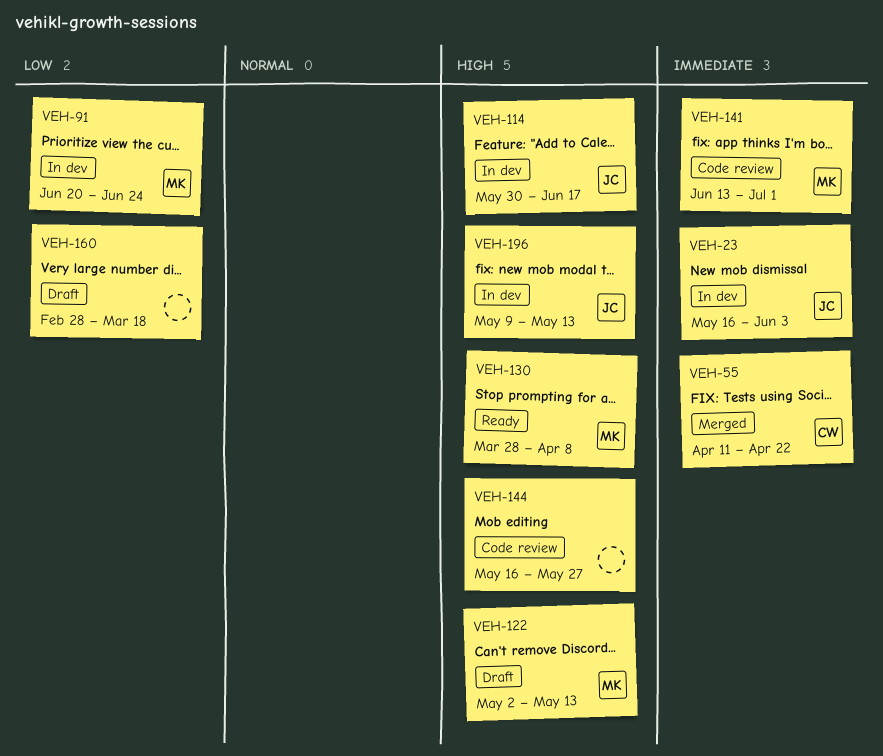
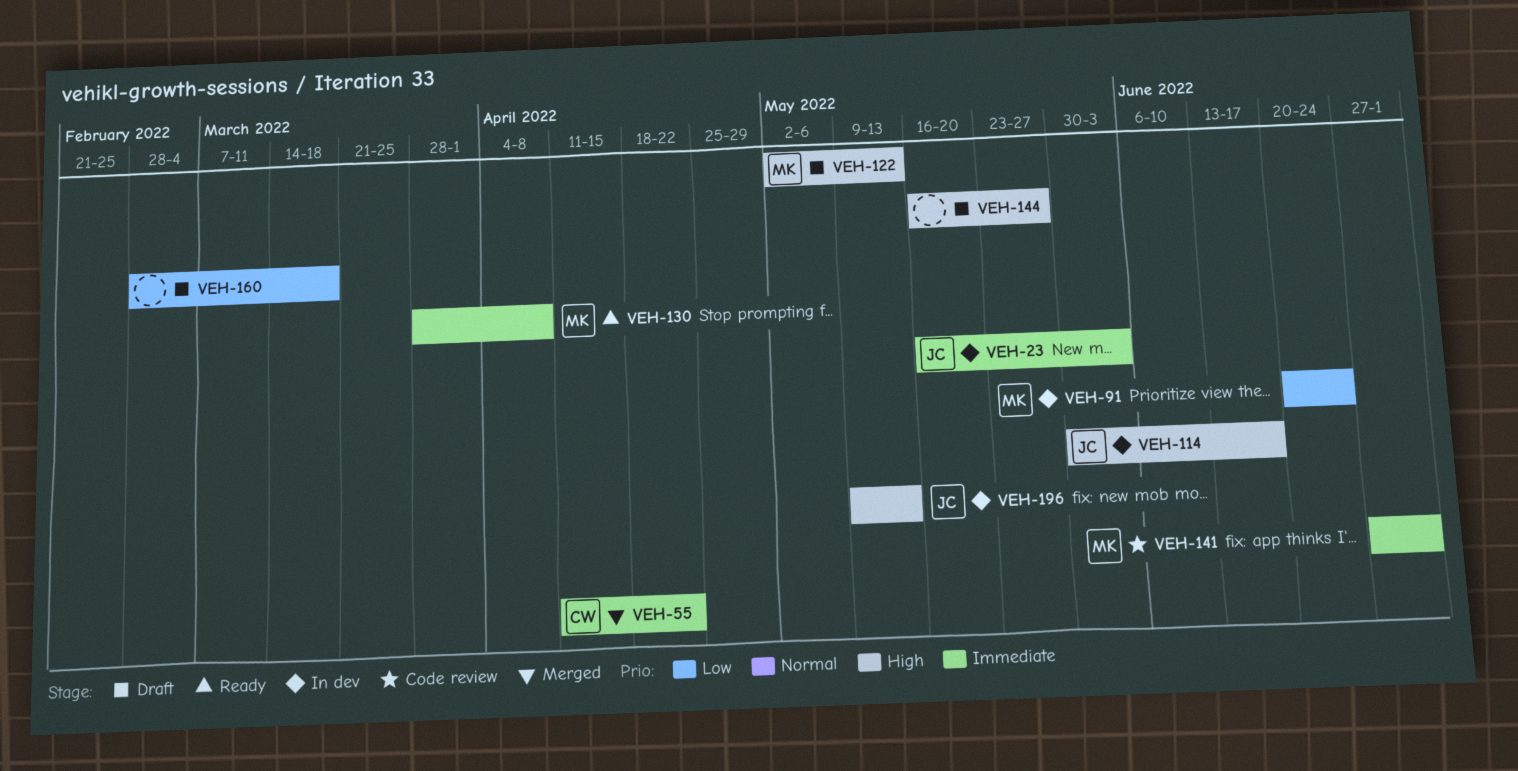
VEH-130, priority: High -> Immediate
VEH-141, start: Jun 13 -> Jun 27
VEH-144, status: Code review -> Draft

